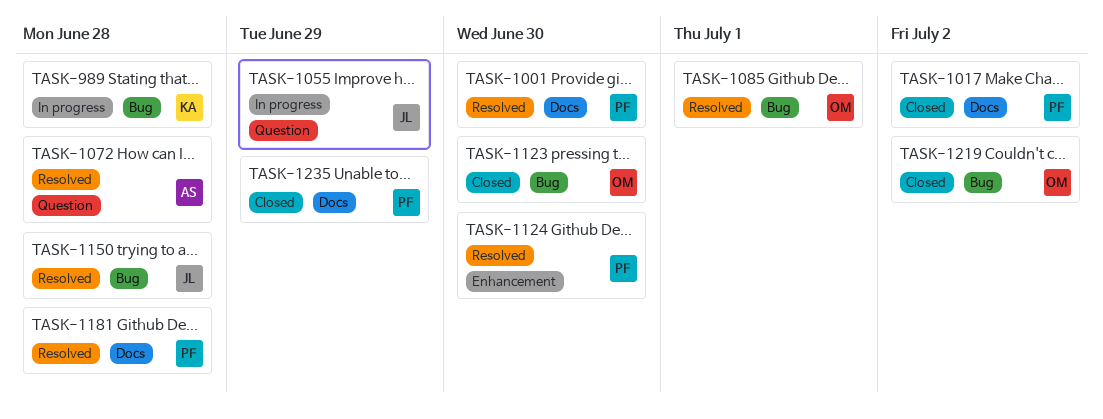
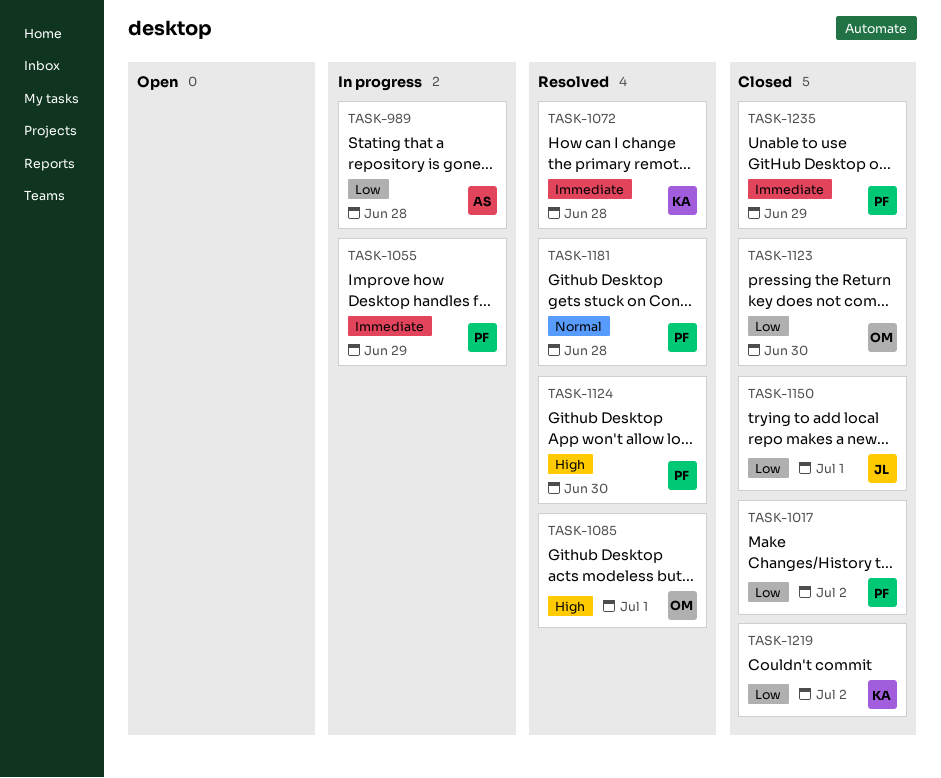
TASK-989, owner: KA -> AS
TASK-1001: present -> none
TASK-1055, owner: JL -> PF
TASK-1072, owner: AS -> KA
TASK-1150, status: Resolved -> Closed
TASK-1150, due: Jun 28 -> Jul 1
TASK-1219, owner: OM -> KA

